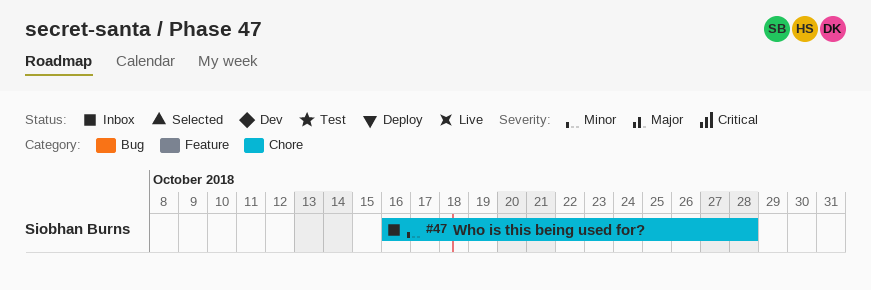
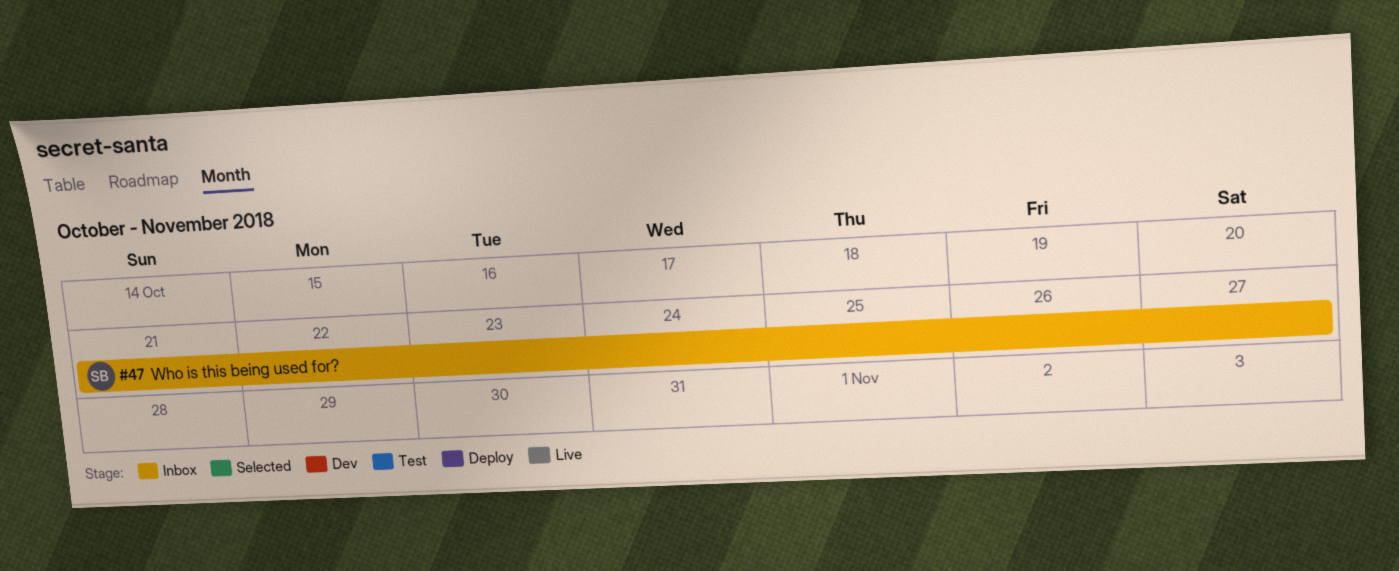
#47, start: Oct 16 -> Oct 21
#47, due: Oct 28 -> Oct 27

